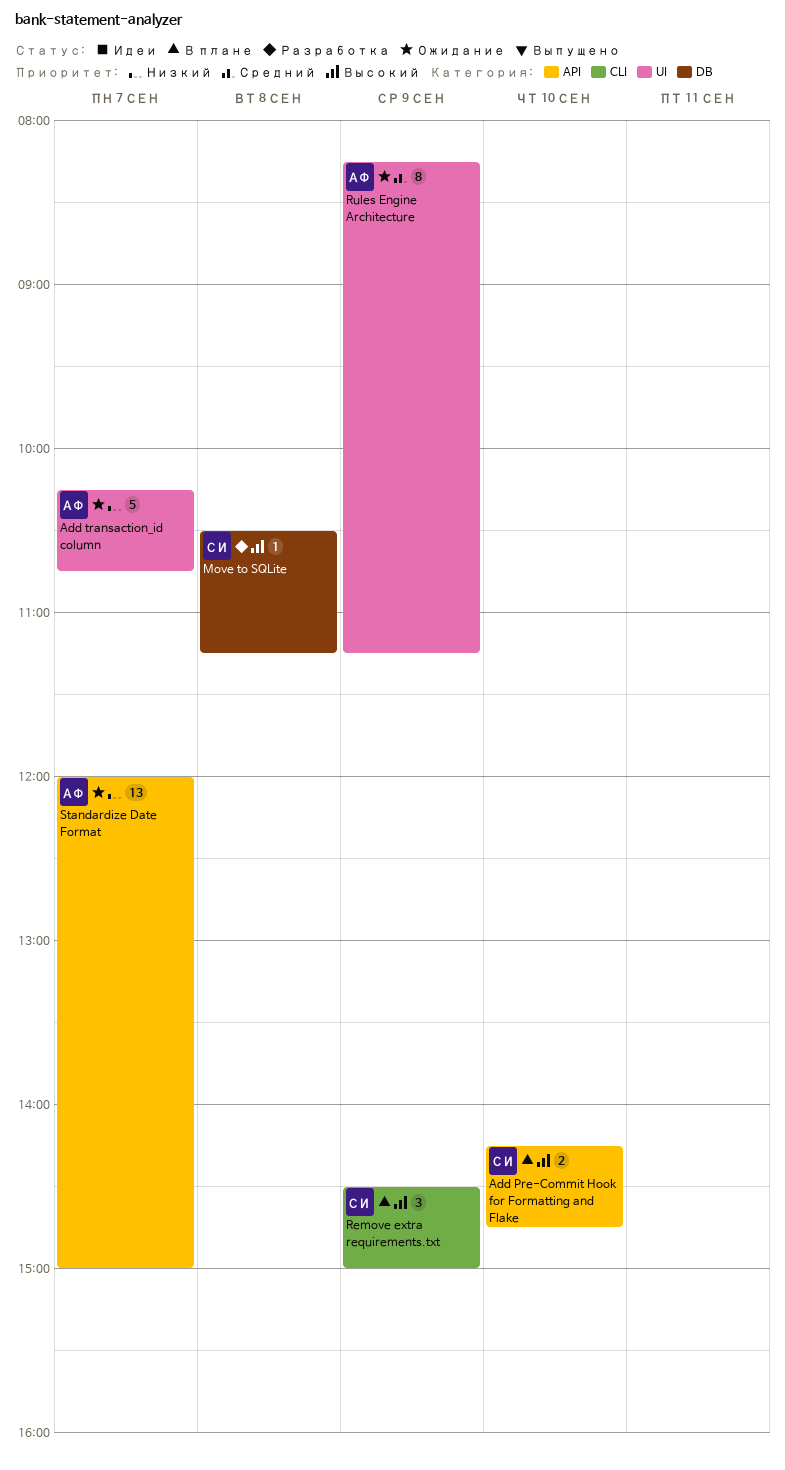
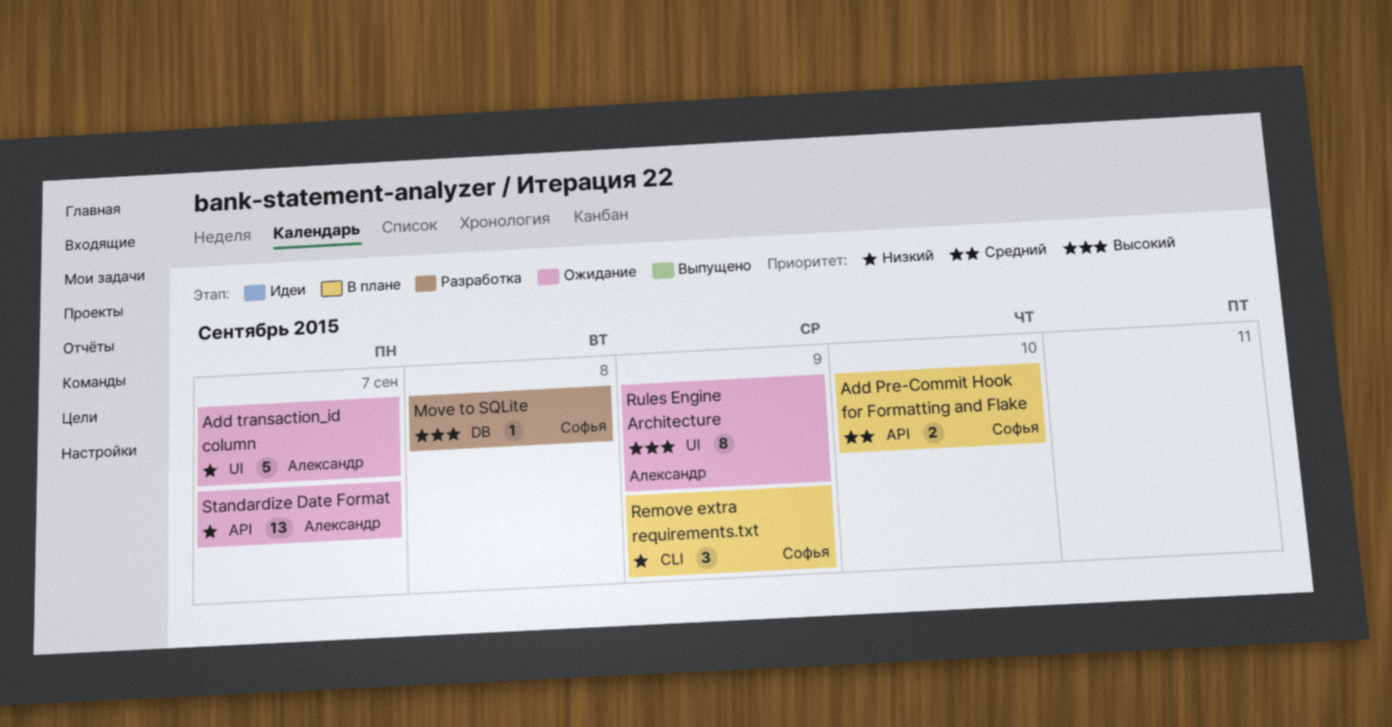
Add Pre-Commit Hook for Formatting and Flake, priority: Высокий -> Средний
Remove extra requirements.txt, priority: Высокий -> Низкий
Rules Engine Architecture, priority: Средний -> Высокий

